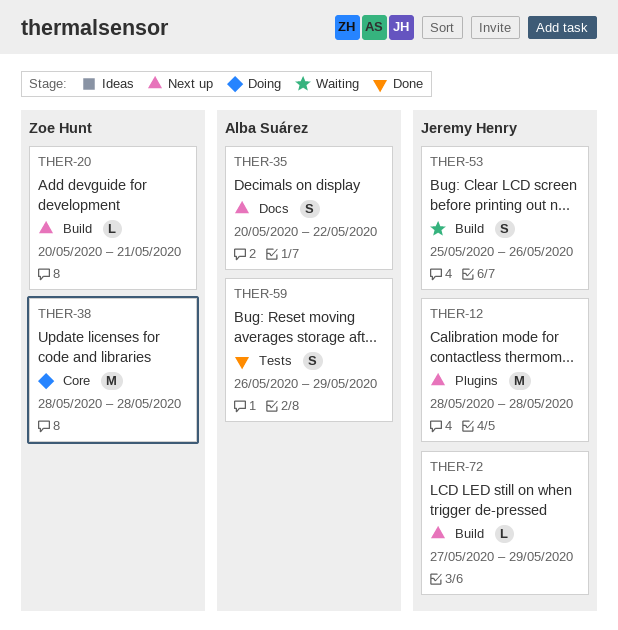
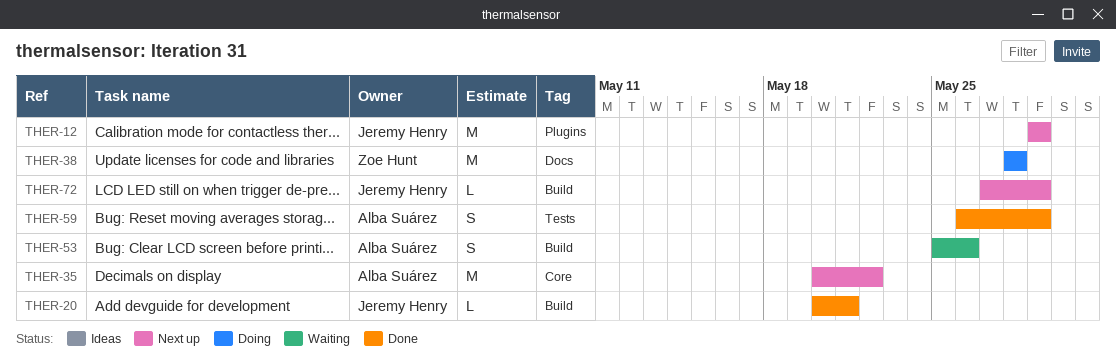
THER-12, start: May 28 -> May 29
THER-12, due: May 28 -> May 29
THER-20, status: Next up -> Done
THER-20, owner: Zoe Hunt -> Jeremy Henry
THER-35, label: Docs -> Core
THER-35, estimate: S -> M
THER-38, label: Core -> Docs
THER-53, owner: Jeremy Henry -> Alba Suárez

